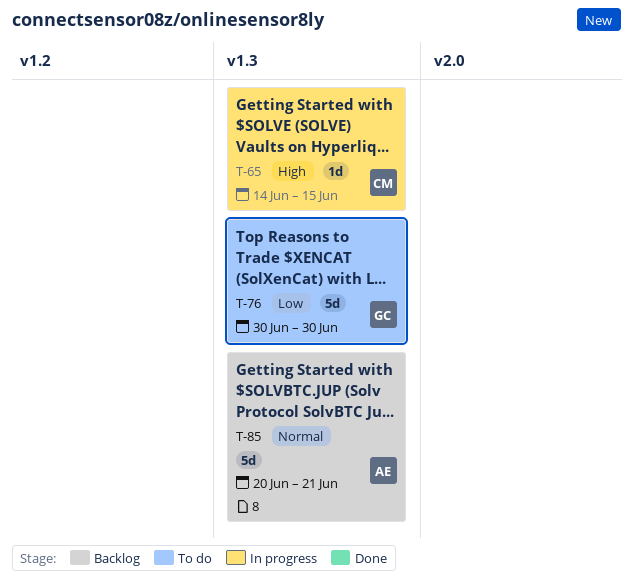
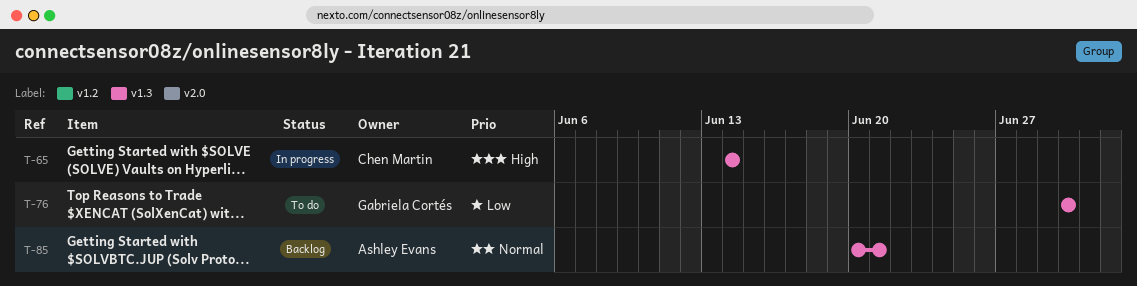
T-65, due: Jun 15 -> Jun 14

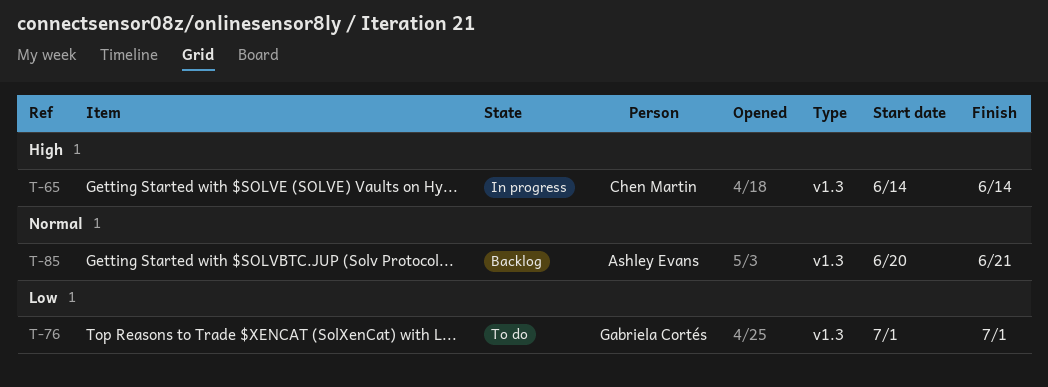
T-76, start: Jun 30 -> Jul 1
T-76, due: Jun 30 -> Jul 1

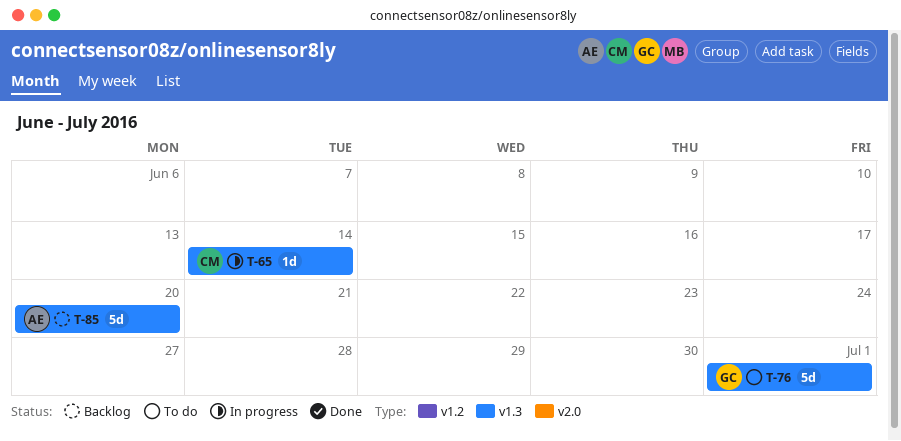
T-85, due: Jun 21 -> Jun 20

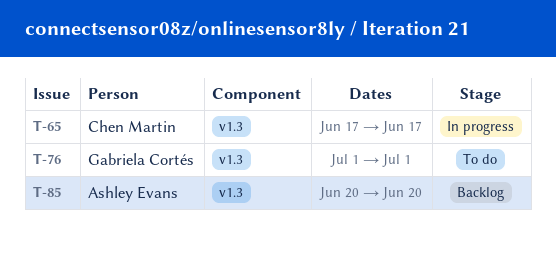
T-65, start: Jun 14 -> Jun 17
T-65, due: Jun 14 -> Jun 17

